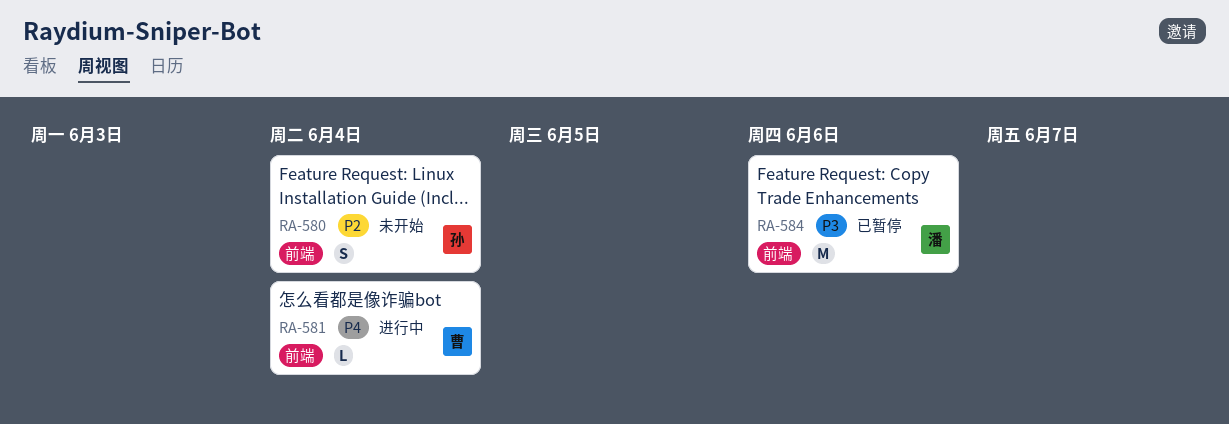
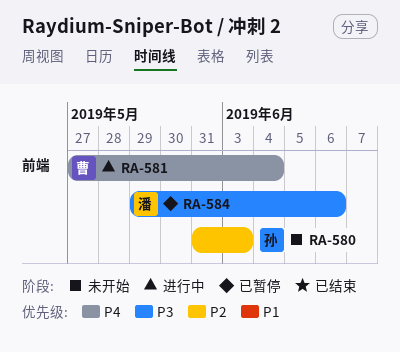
RA-580, due: Jun 4 -> Jun 3

